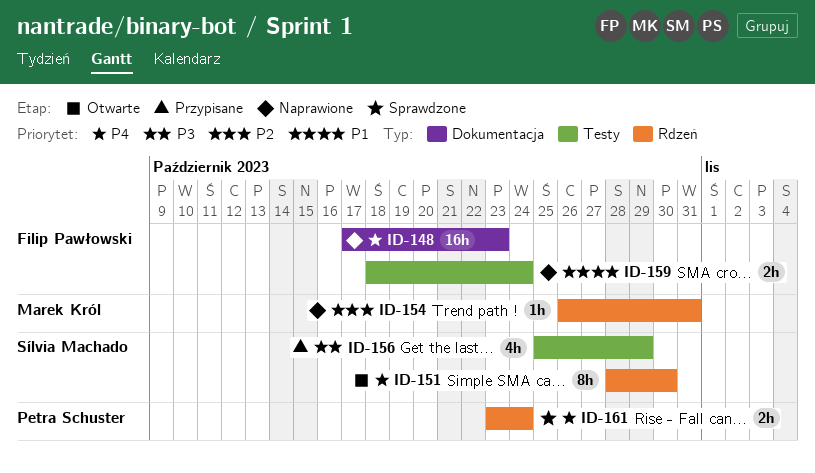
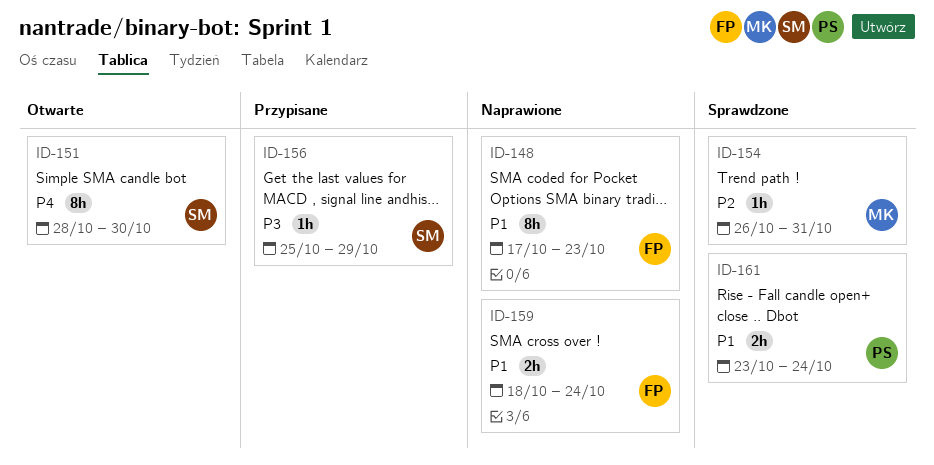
ID-148, priority: P4 -> P1
ID-148, estimate: 16h -> 8h
ID-154, status: Naprawione -> Sprawdzone
ID-156, estimate: 4h -> 1h
ID-161, priority: P4 -> P1

